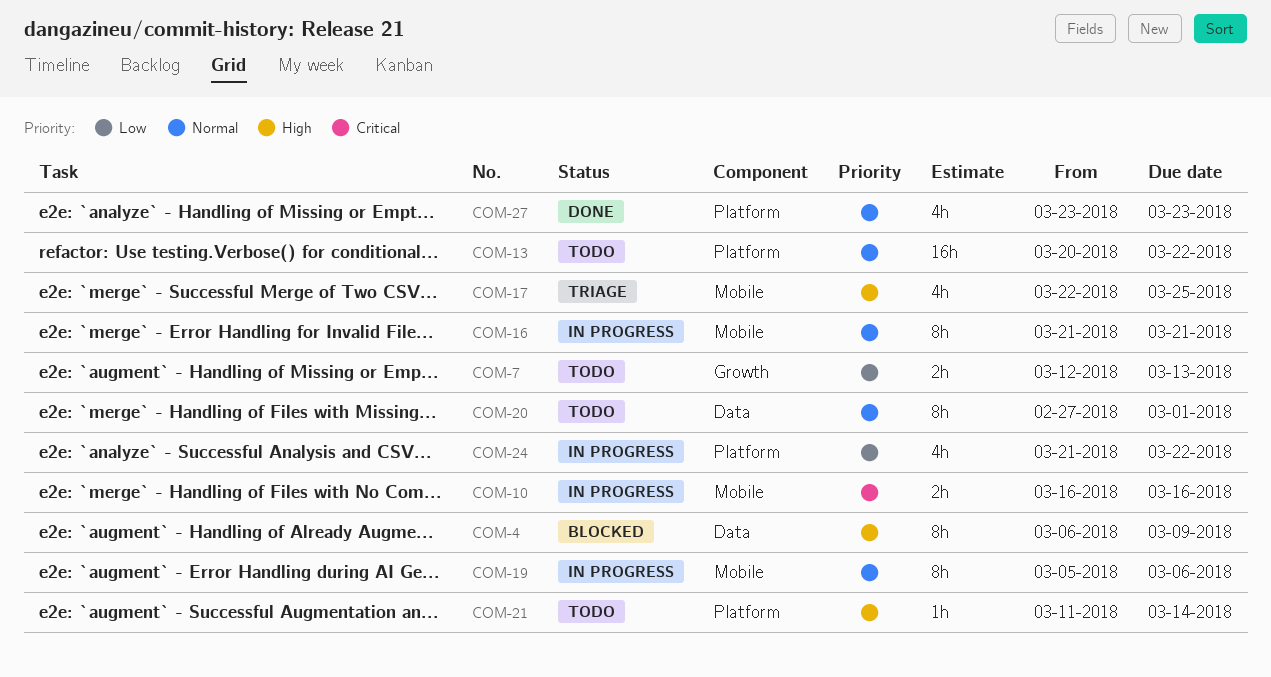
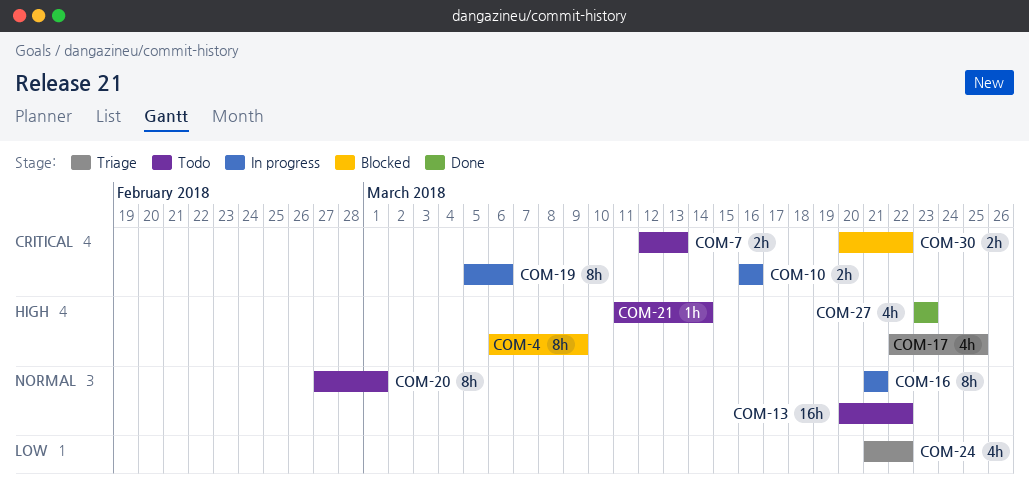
COM-7, priority: Low -> Critical
COM-19, priority: Normal -> Critical
COM-24, status: In progress -> Triage
COM-27, priority: Normal -> High
COM-30: none -> present

